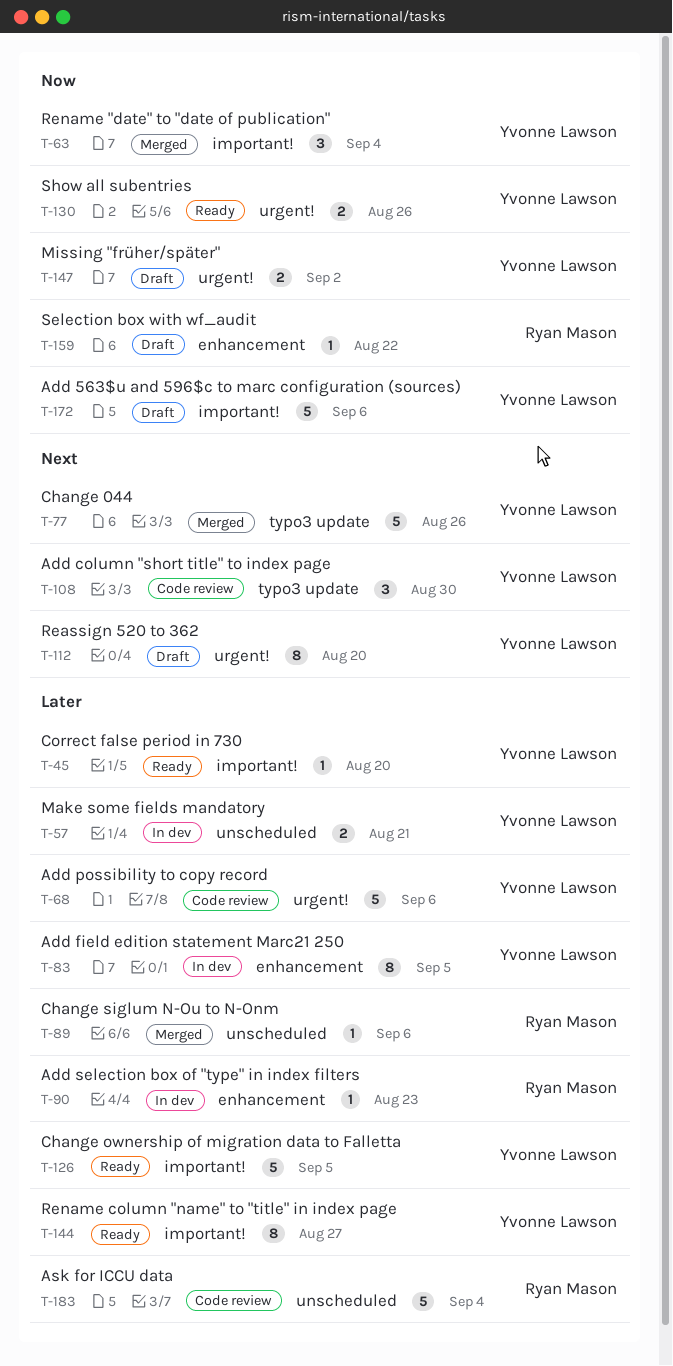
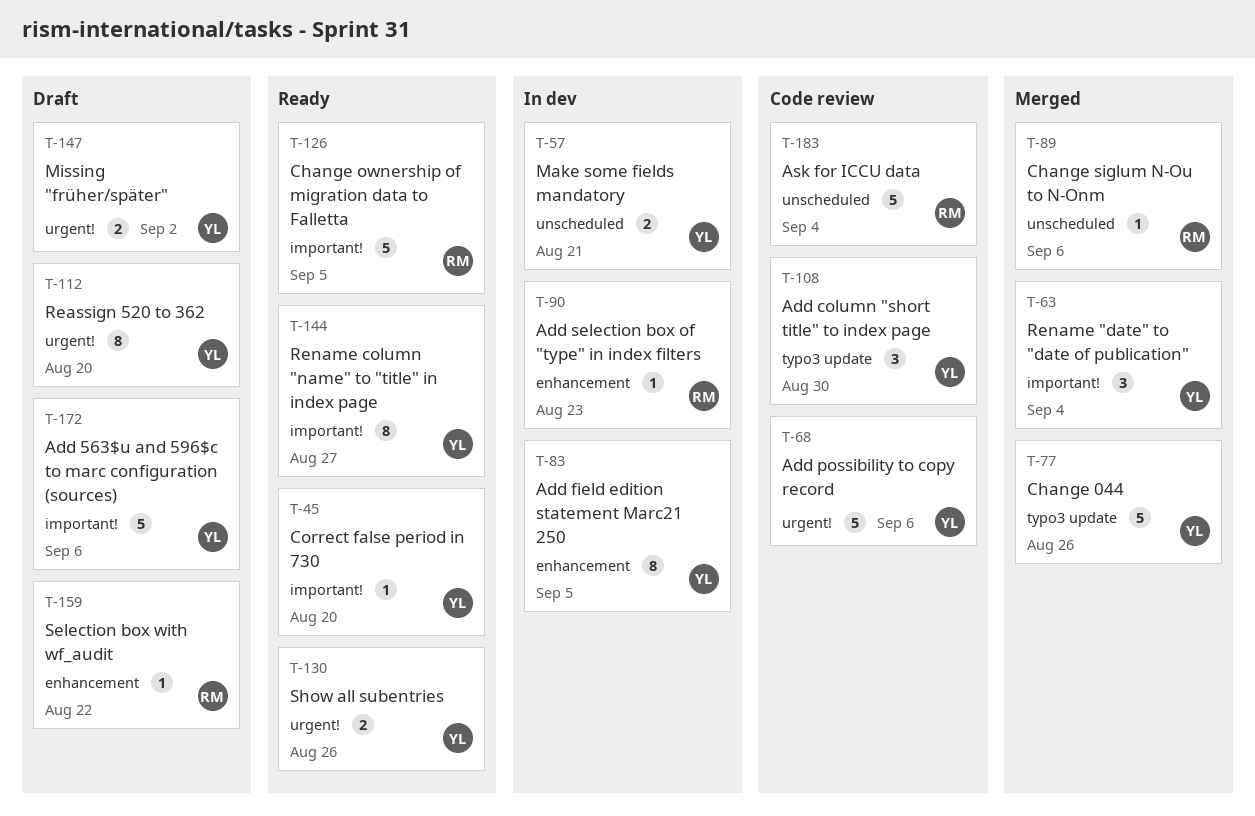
T-126, owner: Yvonne Lawson -> Ryan Mason

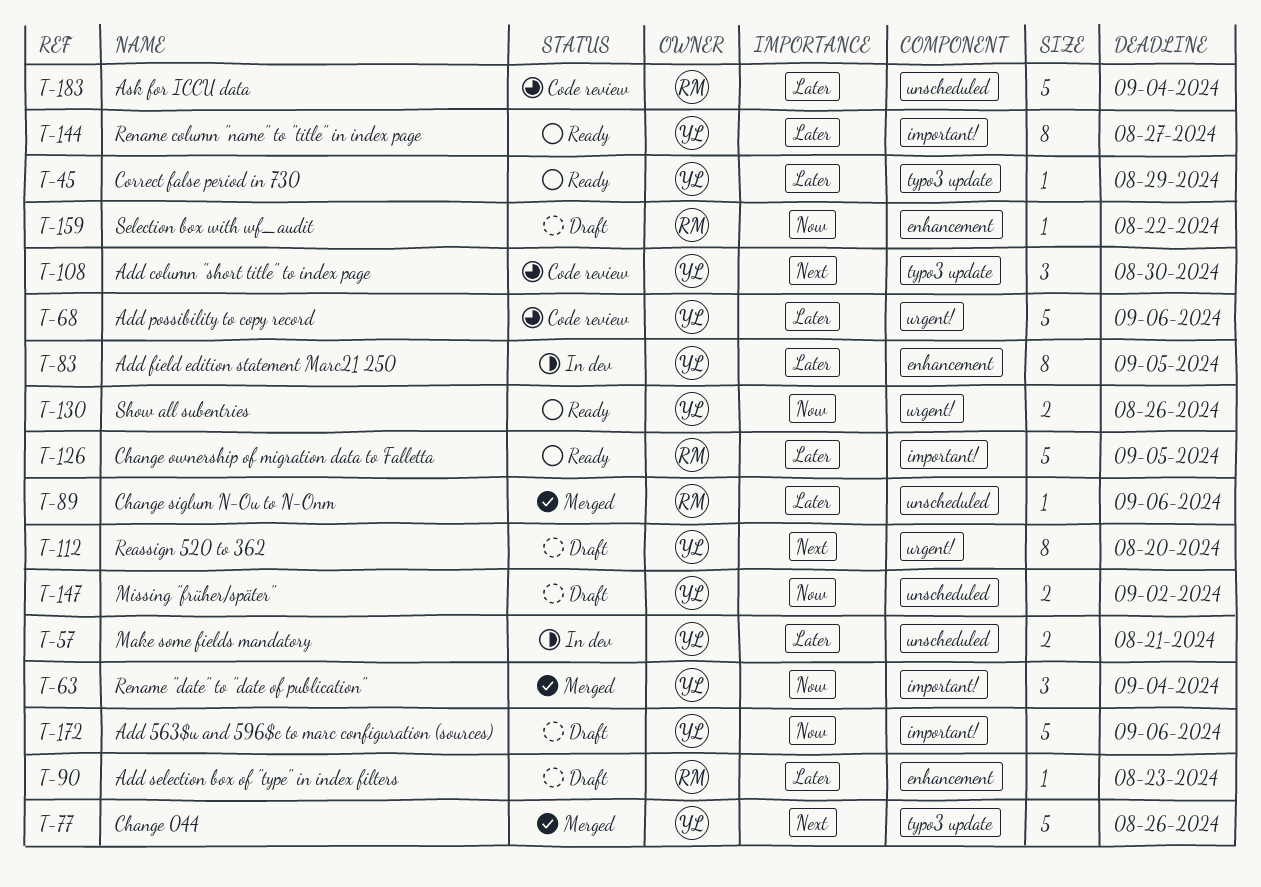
T-45, label: important! -> typo3 update
T-45, due: Aug 20 -> Aug 29
T-90, status: In dev -> Draft
T-147, label: urgent! -> unscheduled

